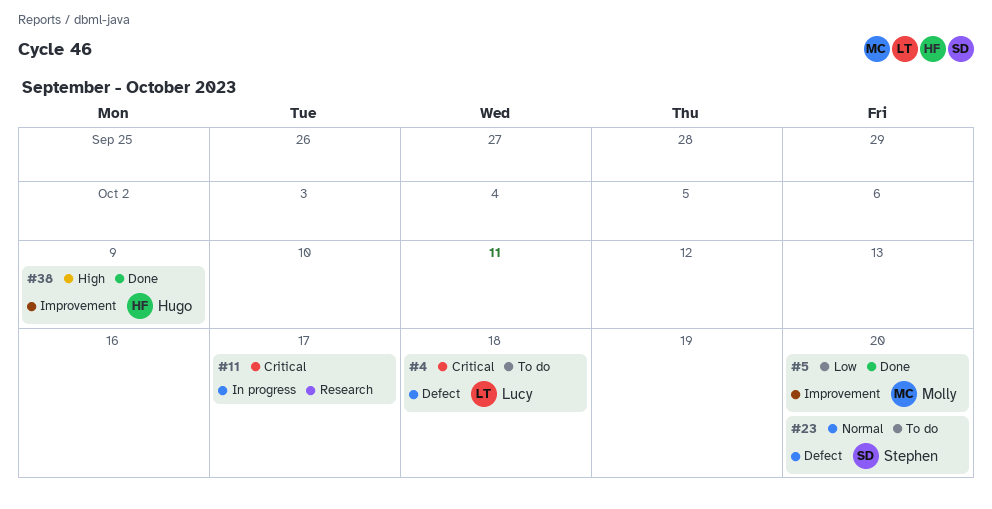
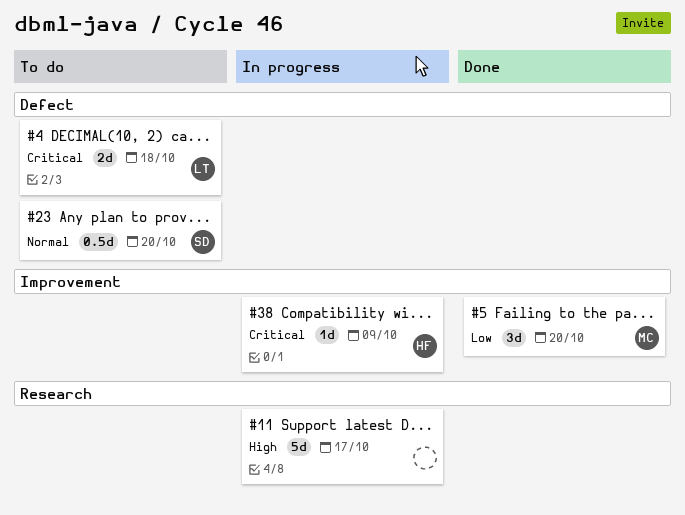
#11, priority: Critical -> High
#38, status: Done -> In progress
#38, priority: High -> Critical

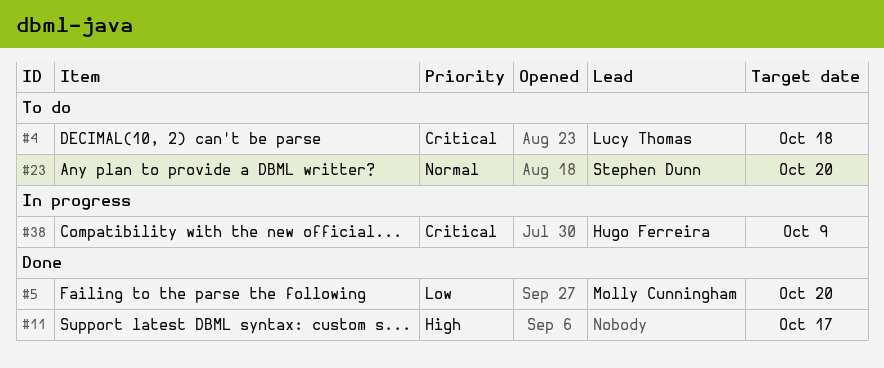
#11, status: In progress -> Done

